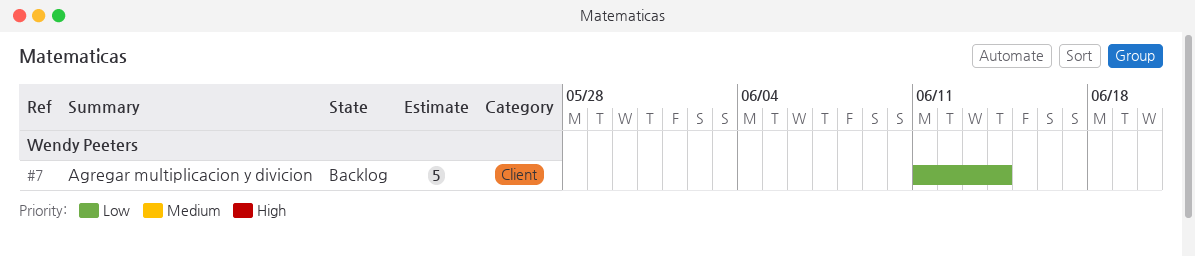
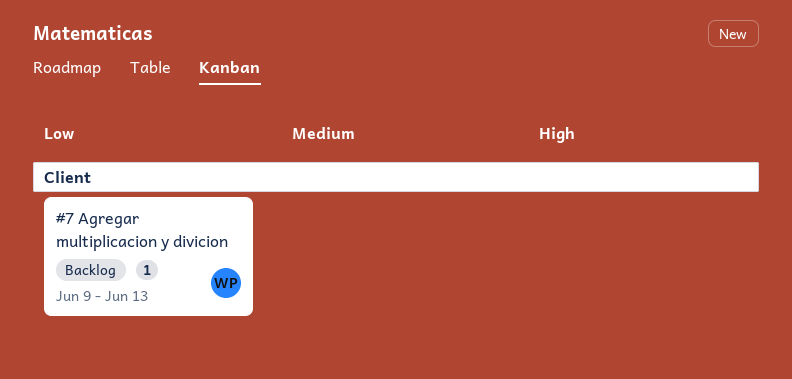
#7, estimate: 5 -> 1
#7, start: Jun 11 -> Jun 9
#7, due: Jun 14 -> Jun 13

